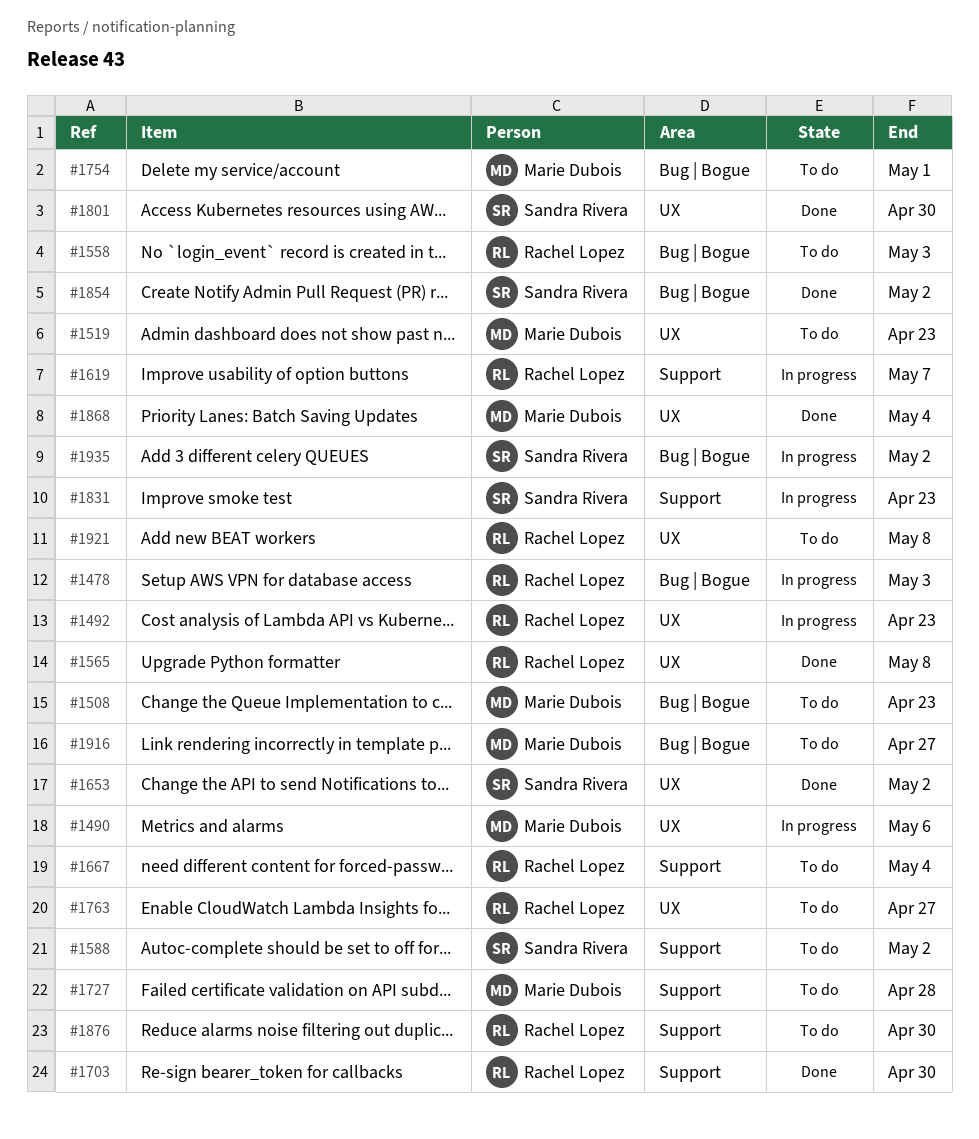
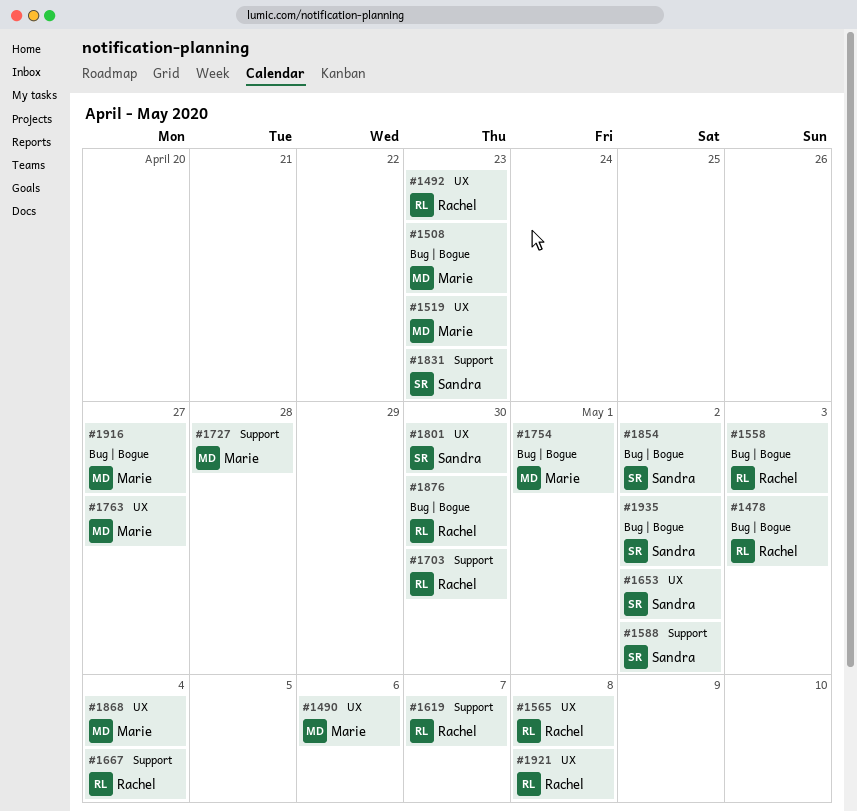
#1763, owner: Rachel Lopez -> Marie Dubois
#1876, label: Support -> Bug | Bogue

